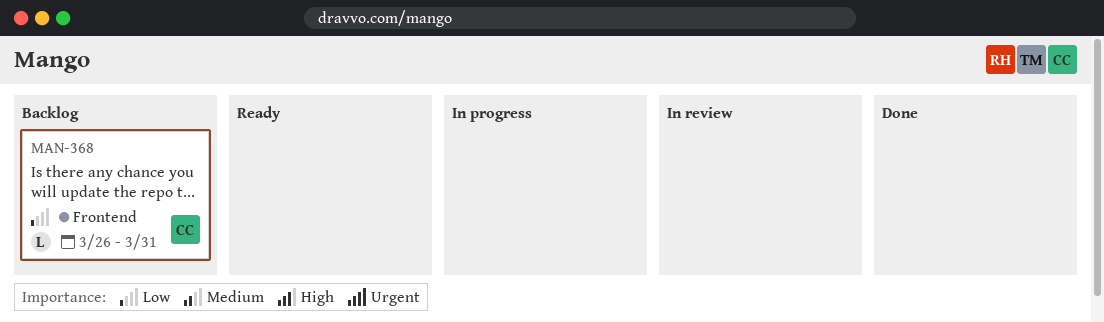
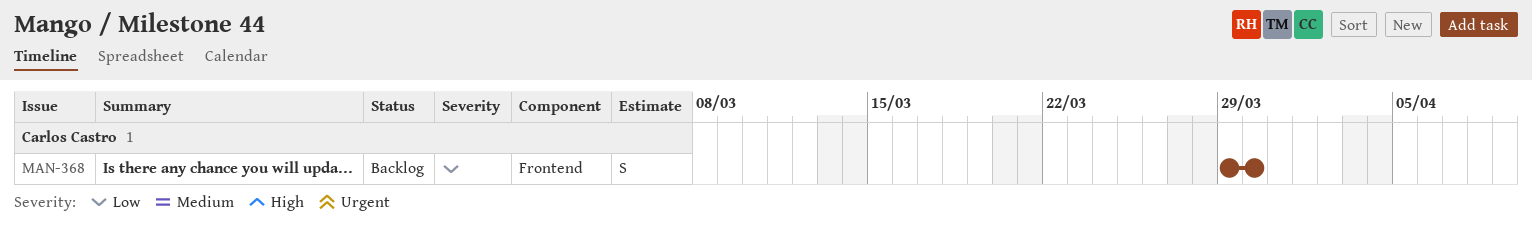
MAN-368, estimate: L -> S
MAN-368, start: Mar 26 -> Mar 29
MAN-368, due: Mar 31 -> Mar 30

